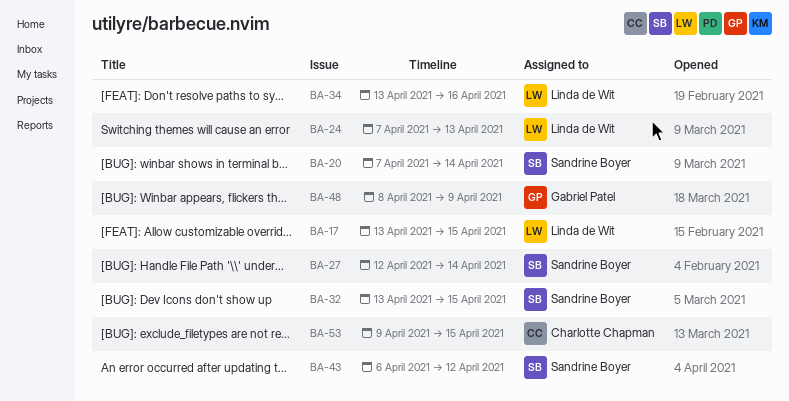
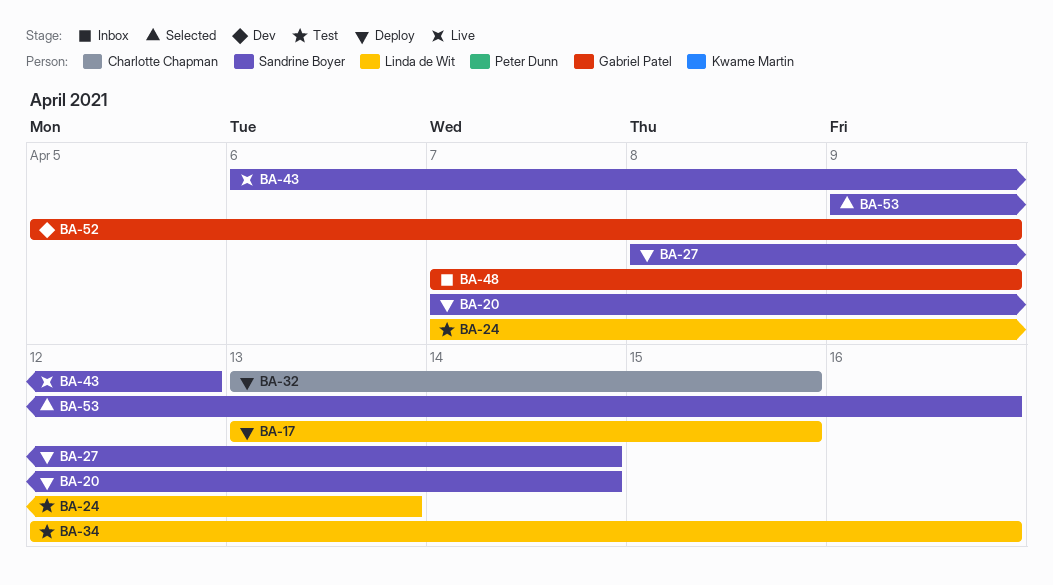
BA-27, start: Apr 12 -> Apr 8
BA-32, owner: Sandrine Boyer -> Charlotte Chapman
BA-34, start: Apr 13 -> Apr 12
BA-48, start: Apr 8 -> Apr 7
BA-52: none -> present
BA-53, owner: Charlotte Chapman -> Sandrine Boyer
BA-53, due: Apr 15 -> Apr 16

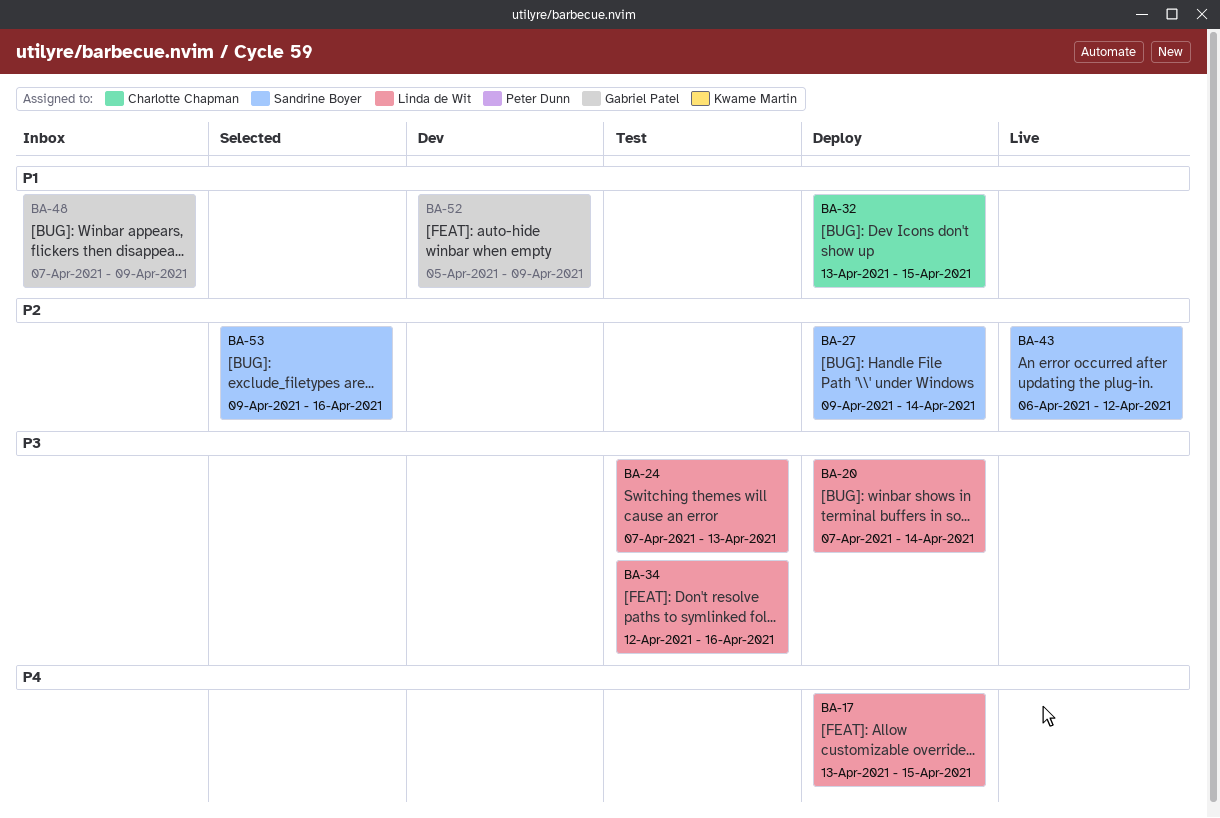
BA-20, owner: Sandrine Boyer -> Linda de Wit
BA-27, start: Apr 8 -> Apr 9

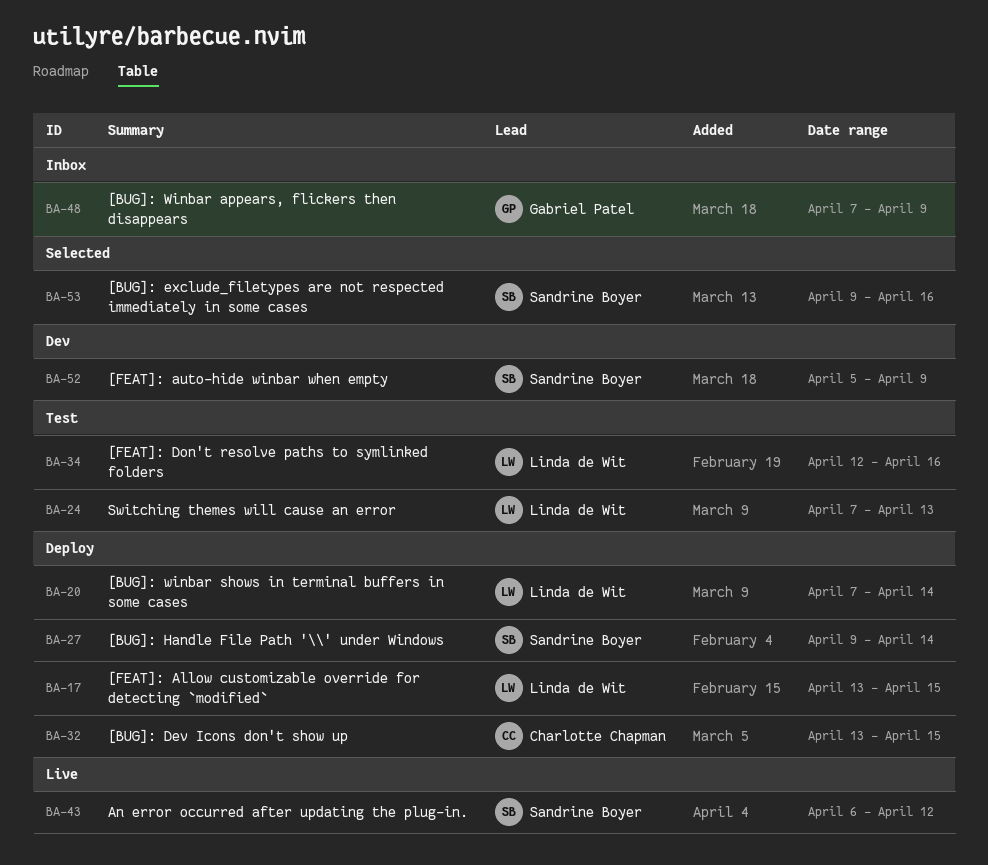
BA-52, owner: Gabriel Patel -> Sandrine Boyer

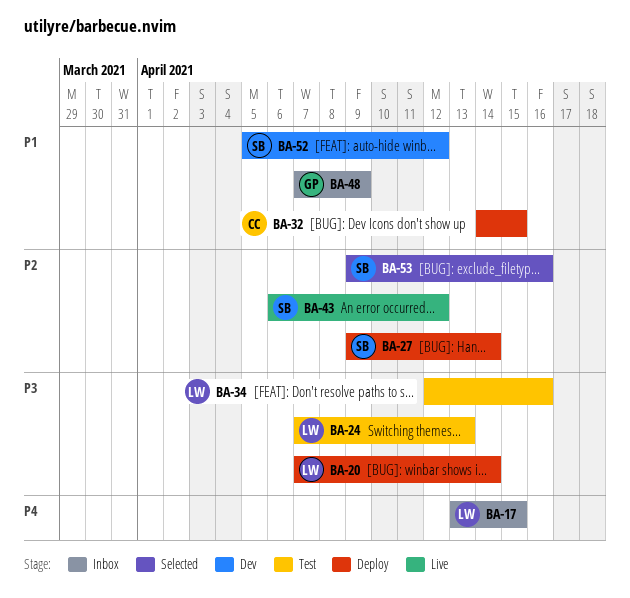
BA-17, status: Deploy -> Inbox
BA-32, start: Apr 13 -> Apr 14
BA-52, due: Apr 9 -> Apr 12

